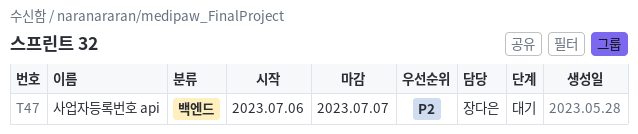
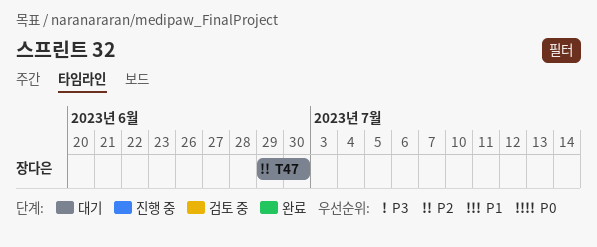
T47, start: Jul 6 -> Jun 29
T47, due: Jul 7 -> Jun 30

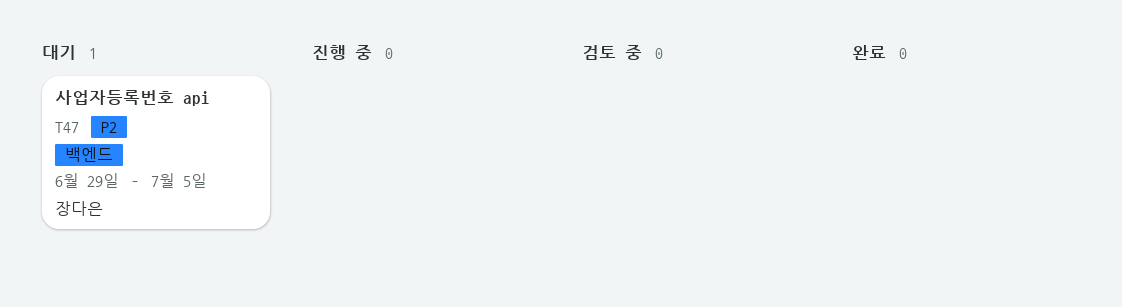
T47, due: Jun 30 -> Jul 5

